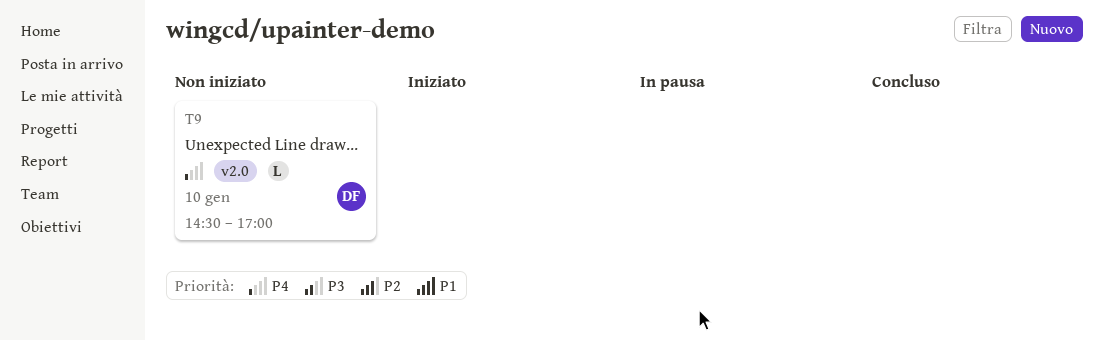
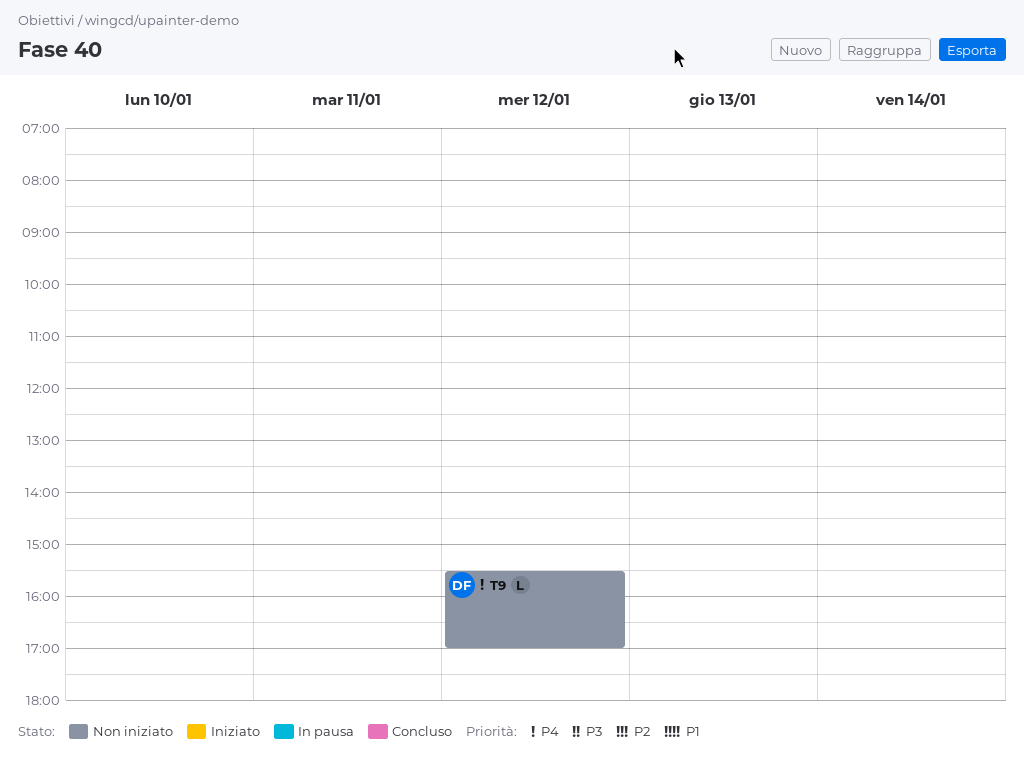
T9, day: Jan 10 -> Jan 12
T9, begins: 14:30 -> 15:30

